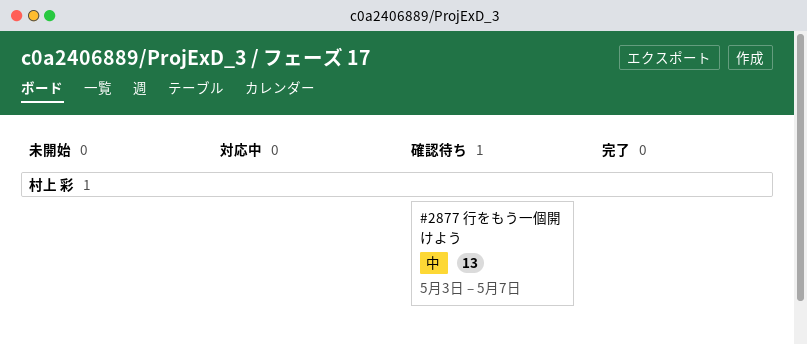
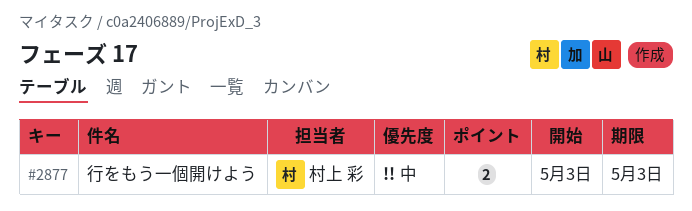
#2877, estimate: 13 -> 2
#2877, due: May 7 -> May 3

